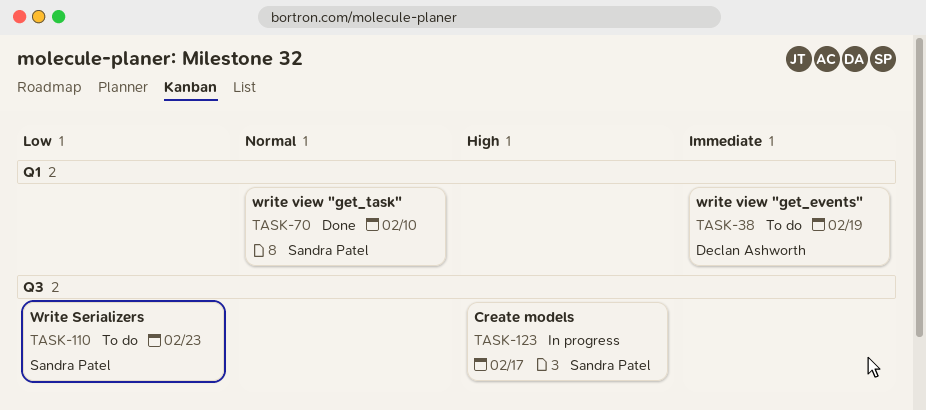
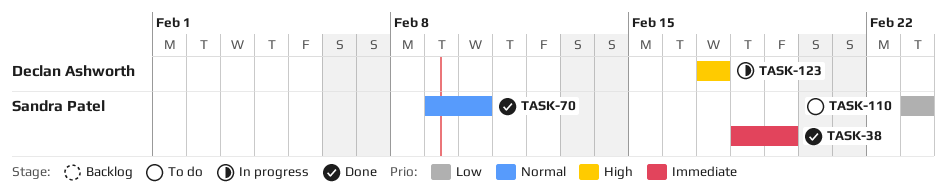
TASK-38, status: To do -> Done
TASK-38, owner: Declan Ashworth -> Sandra Patel
TASK-123, owner: Sandra Patel -> Declan Ashworth

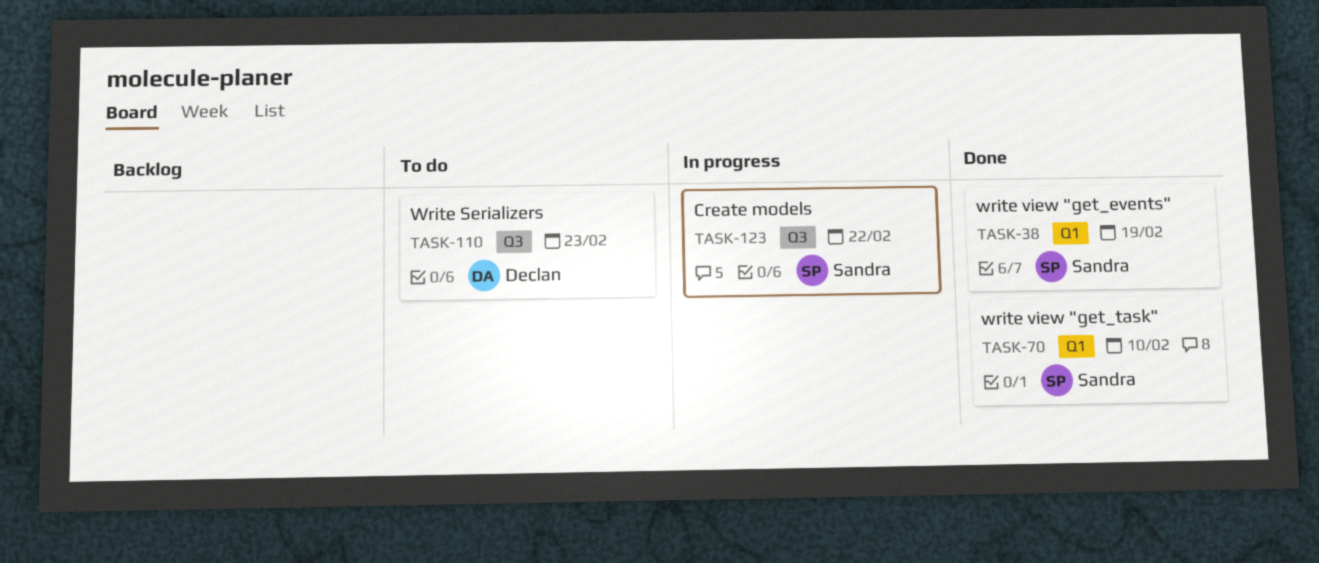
TASK-110, owner: Sandra Patel -> Declan Ashworth
TASK-123, owner: Declan Ashworth -> Sandra Patel
TASK-123, due: Feb 17 -> Feb 22

